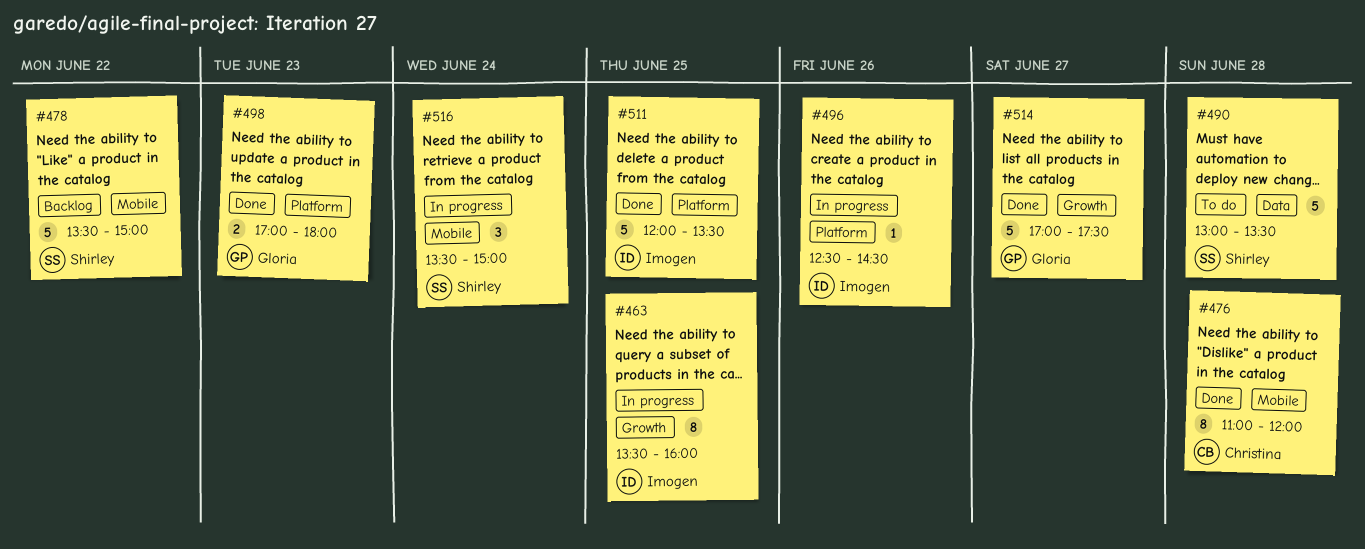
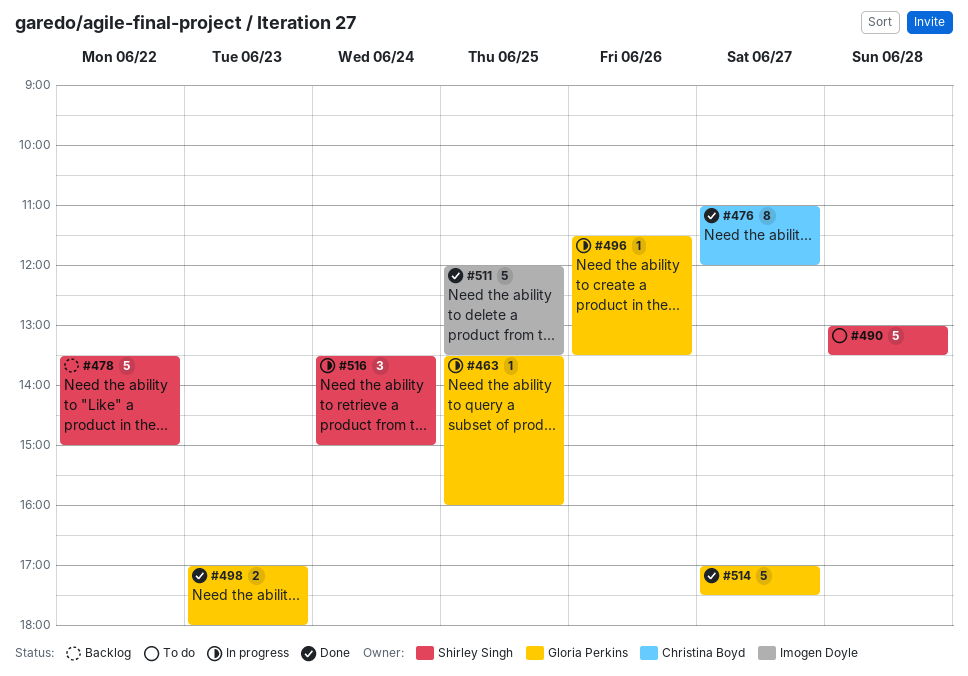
#463, owner: Imogen Doyle -> Gloria Perkins
#463, estimate: 8 -> 1
#476, day: Jun 28 -> Jun 27
#496, owner: Imogen Doyle -> Gloria Perkins
#496, begins: 12:30 -> 11:30
#496, ends: 14:30 -> 13:30

